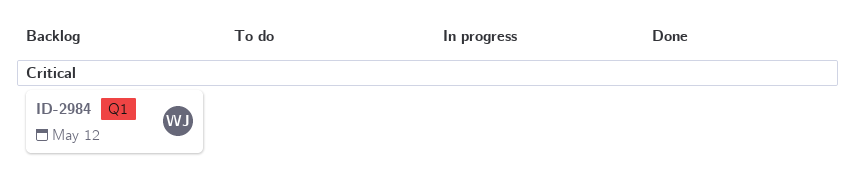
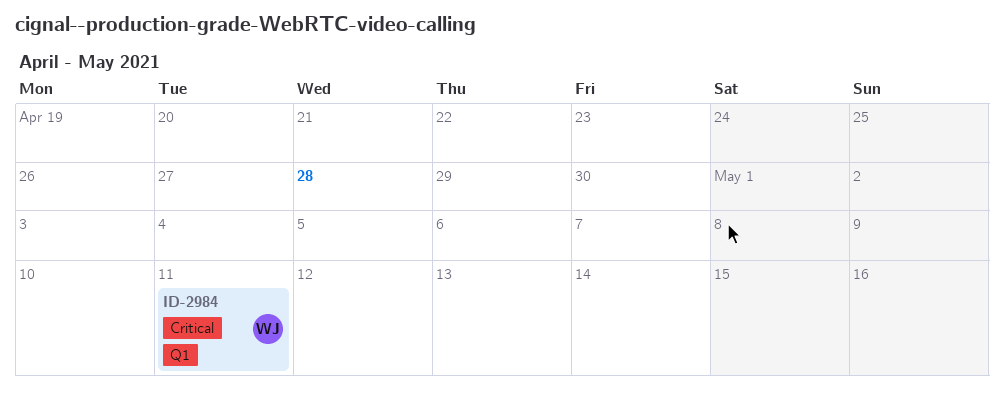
ID-2984, due: May 12 -> May 11

